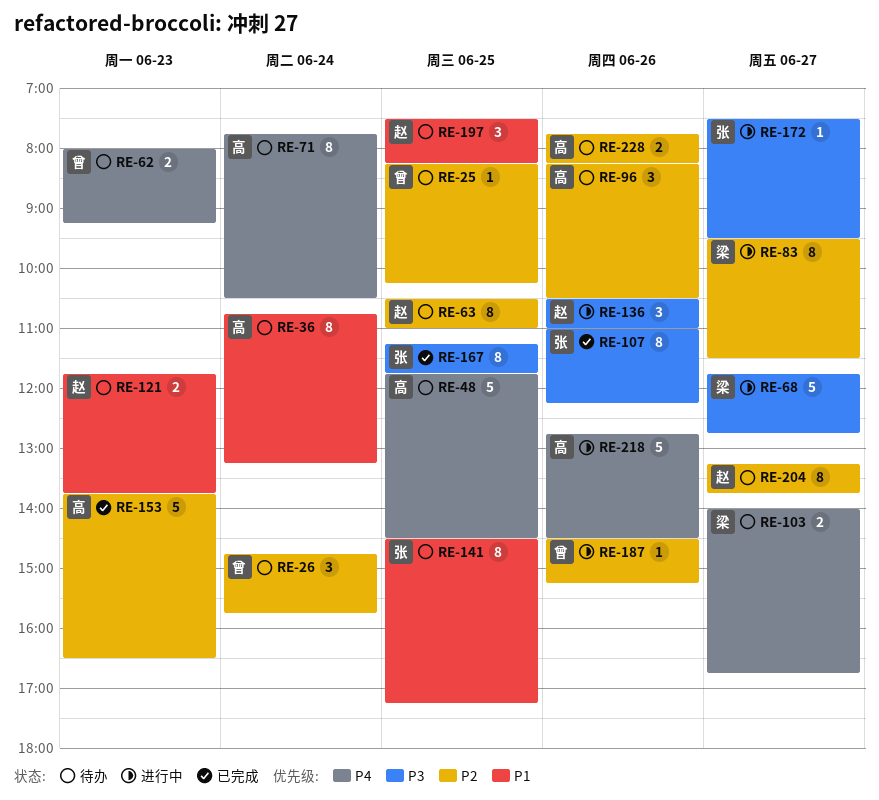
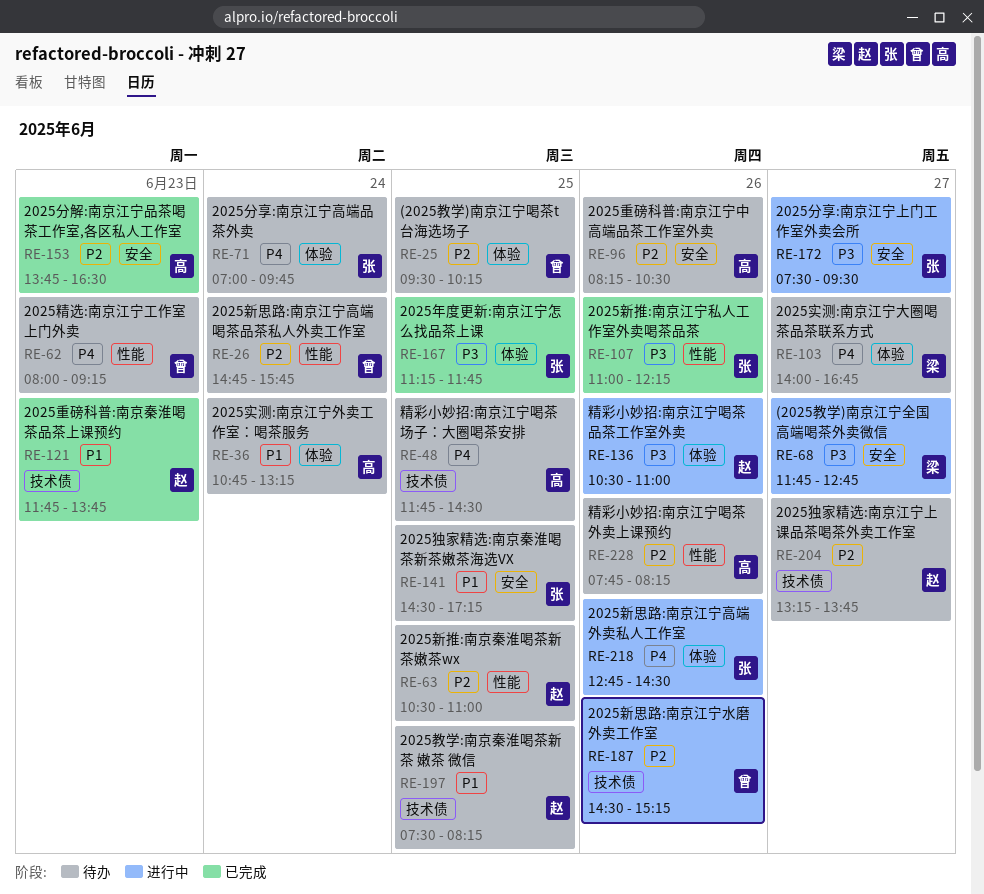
RE-25, begins: 08:15 -> 09:30
RE-71, owner: 高 -> 张
RE-71, begins: 07:45 -> 07:00
RE-71, ends: 10:30 -> 09:45
RE-83: present -> none
RE-121, status: 待办 -> 已完成
RE-218, owner: 高 -> 张

